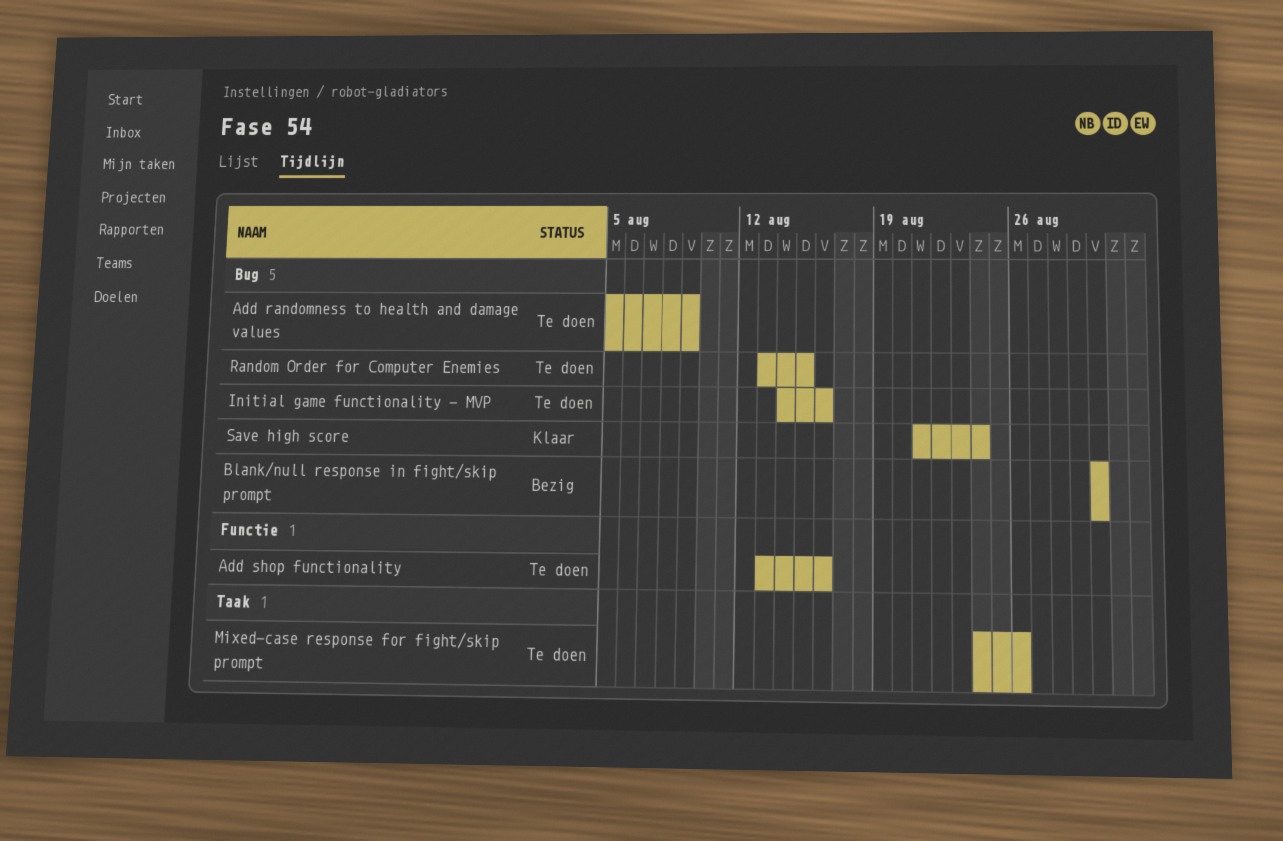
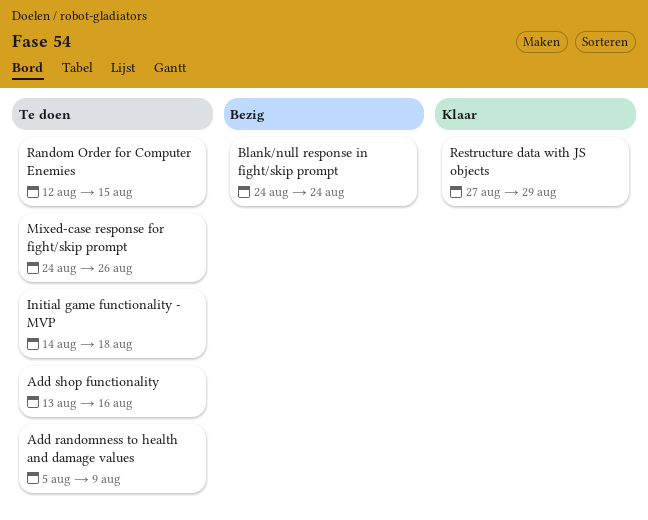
Blank/null response in fight/skip prompt, start: Aug 30 -> Aug 24
Blank/null response in fight/skip prompt, due: Aug 30 -> Aug 24
Initial game functionality - MVP, due: Aug 16 -> Aug 18
Random Order for Computer Enemies, start: Aug 13 -> Aug 12
Restructure data with JS objects: none -> present
Save high score: present -> none

